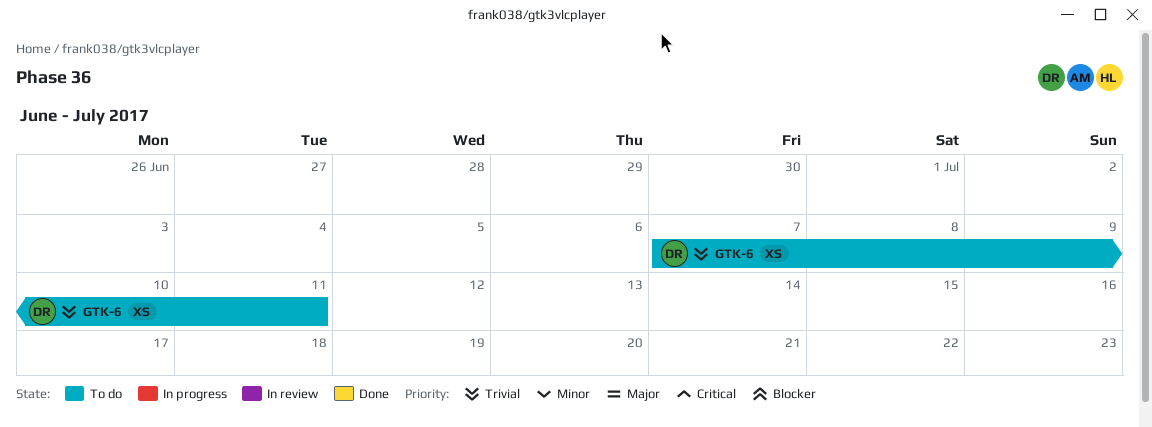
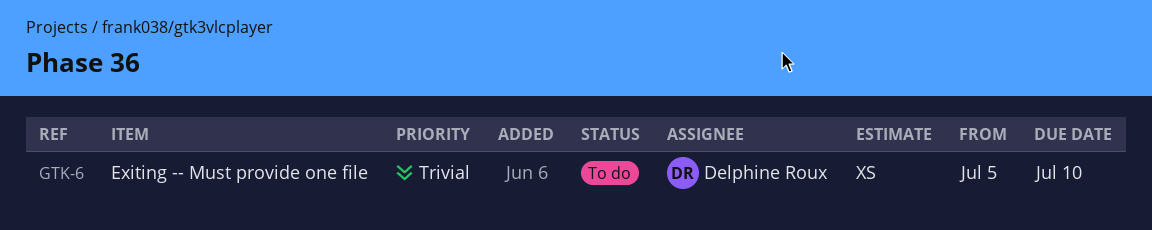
GTK-6, start: Jul 7 -> Jul 5
GTK-6, due: Jul 11 -> Jul 10

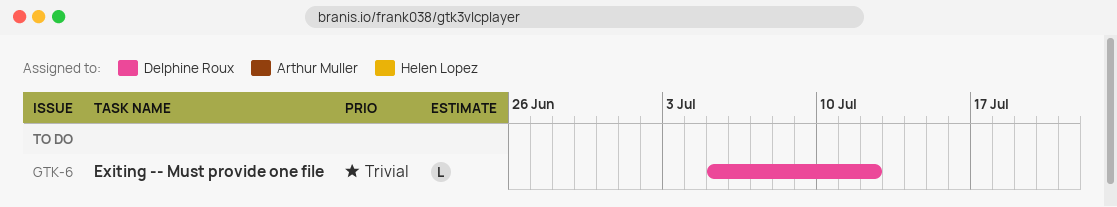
GTK-6, estimate: XS -> L
GTK-6, due: Jul 10 -> Jul 12

